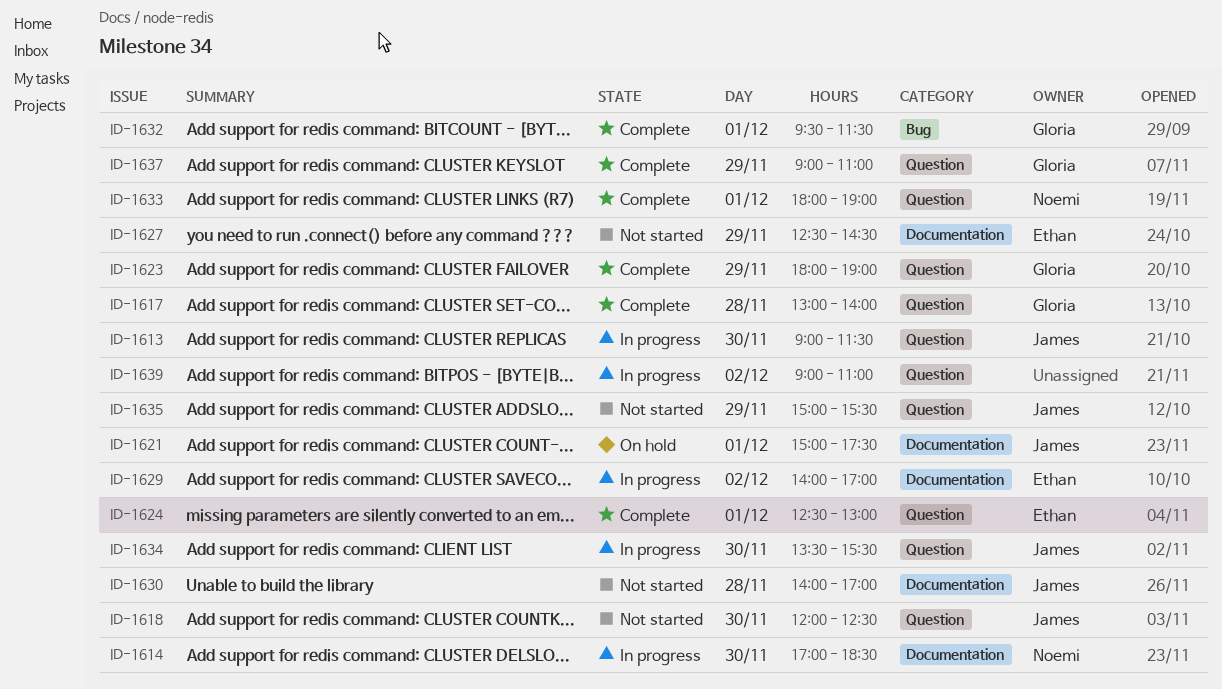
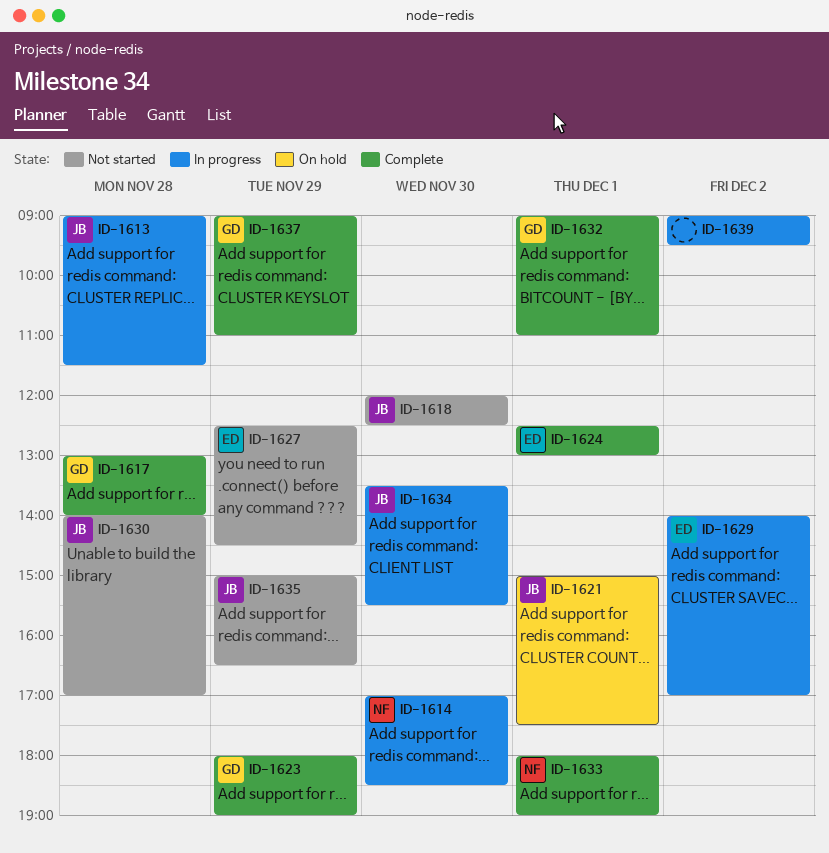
ID-1613, day: Nov 30 -> Nov 28
ID-1632, begins: 09:30 -> 09:00
ID-1632, ends: 11:30 -> 11:00
ID-1635, ends: 15:30 -> 16:30
ID-1639, ends: 11:00 -> 09:30

